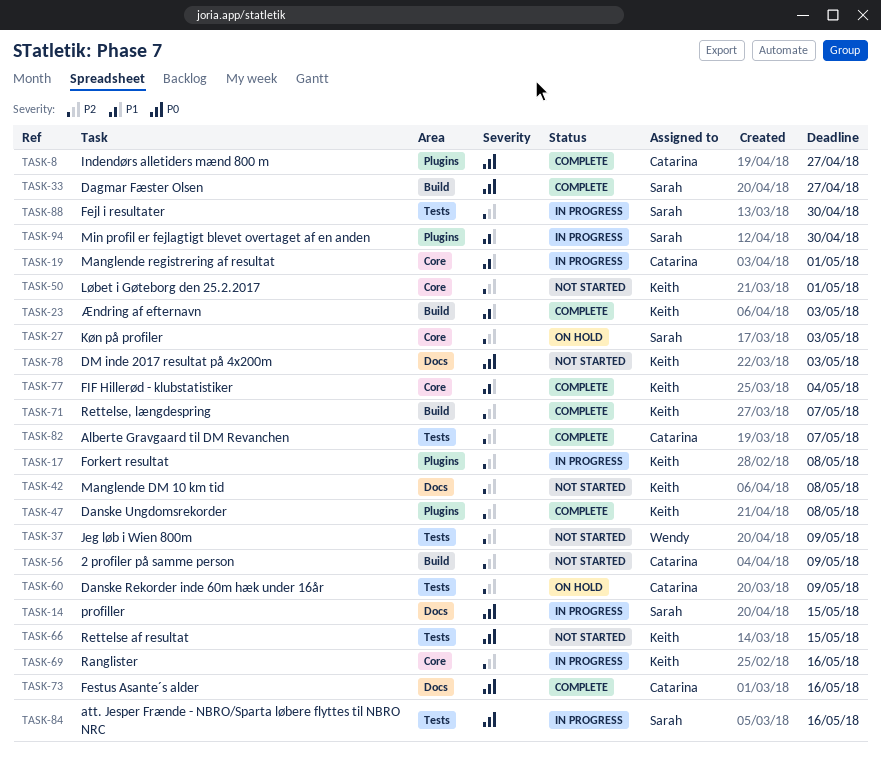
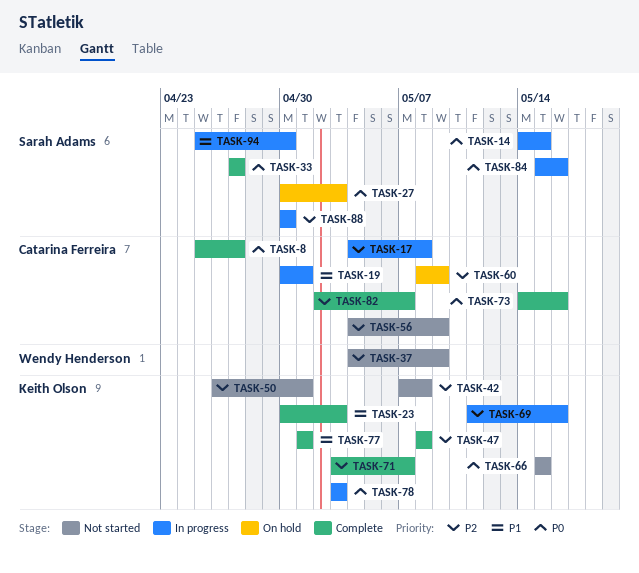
TASK-17, owner: Keith Olson -> Catarina Ferreira
TASK-27, priority: P2 -> P0
TASK-77, due: May 4 -> May 1
TASK-78, status: Not started -> In progress

